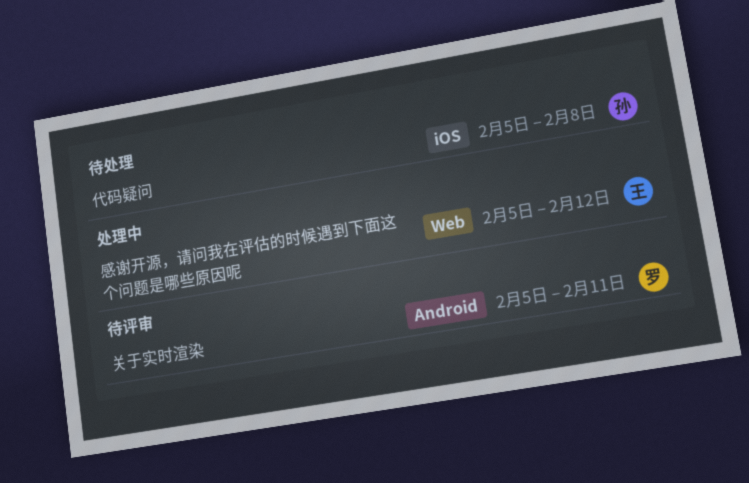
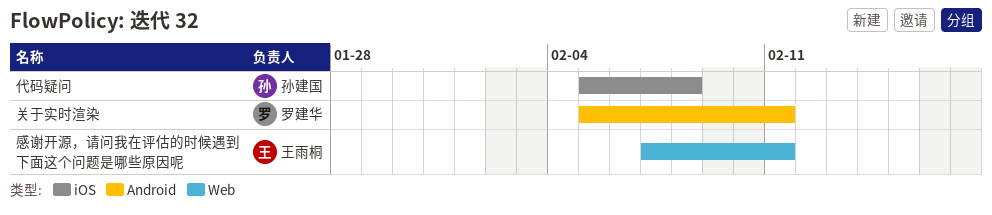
感谢开源，请问我在评估的时候遇到下面这个问题是哪些原因呢, start: Feb 5 -> Feb 7
感谢开源，请问我在评估的时候遇到下面这个问题是哪些原因呢, due: Feb 12 -> Feb 11

